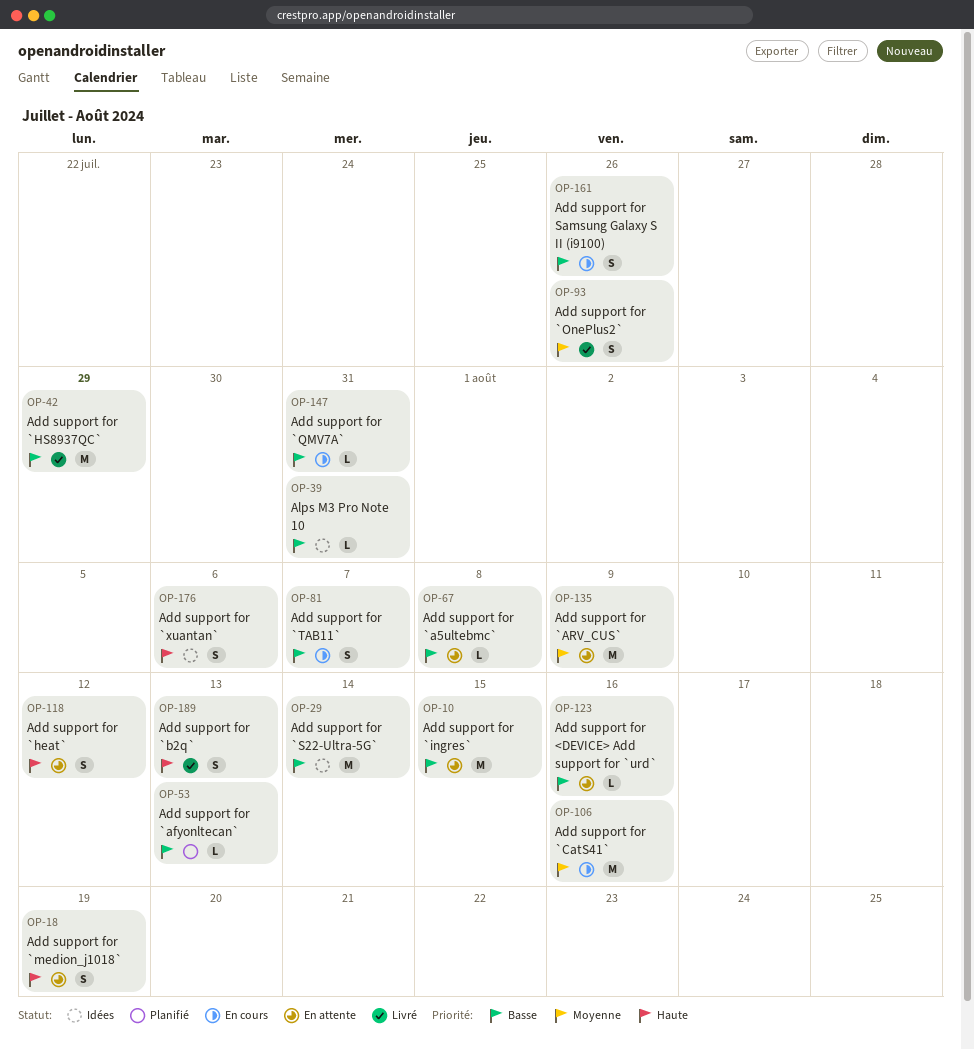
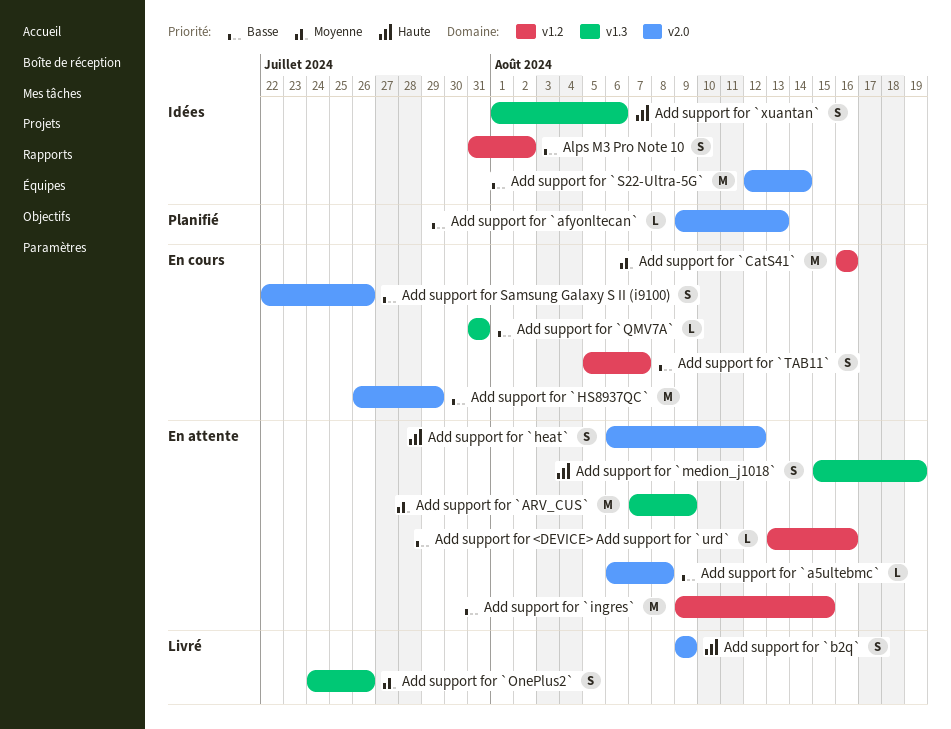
Add support for `b2q`, due: Aug 13 -> Aug 9
Add support for `HS8937QC`, status: Livré -> En cours
Alps M3 Pro Note 10, estimate: L -> S
Alps M3 Pro Note 10, due: Jul 31 -> Aug 2

